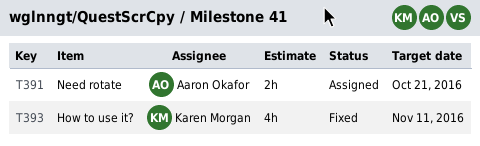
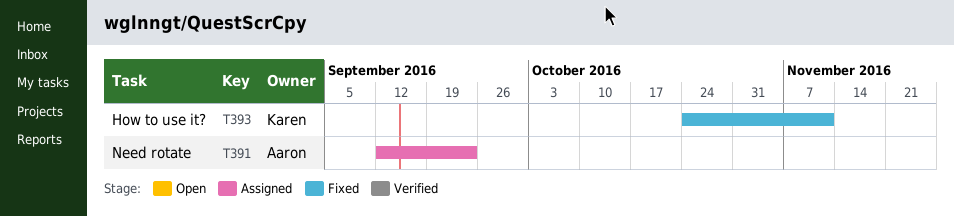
T391, due: Oct 21 -> Sep 23

